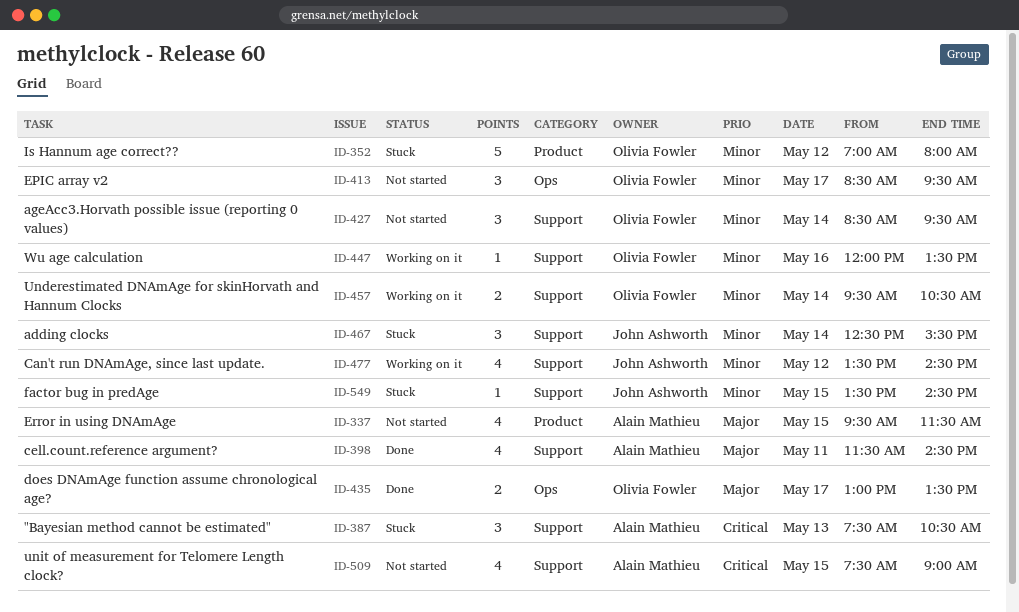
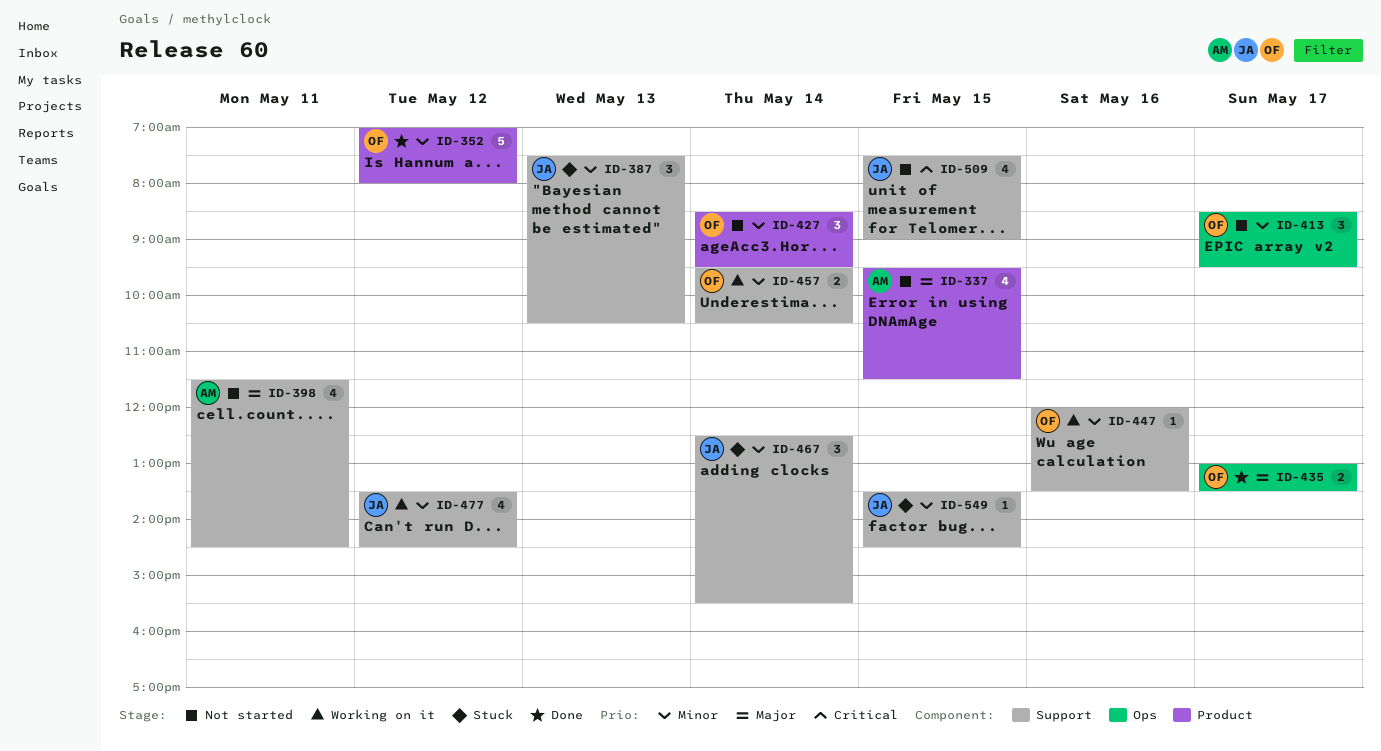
ID-352, status: Stuck -> Done
ID-387, owner: Alain Mathieu -> John Ashworth
ID-387, priority: Critical -> Minor
ID-398, status: Done -> Not started
ID-427, label: Support -> Product
ID-509, owner: Alain Mathieu -> John Ashworth

